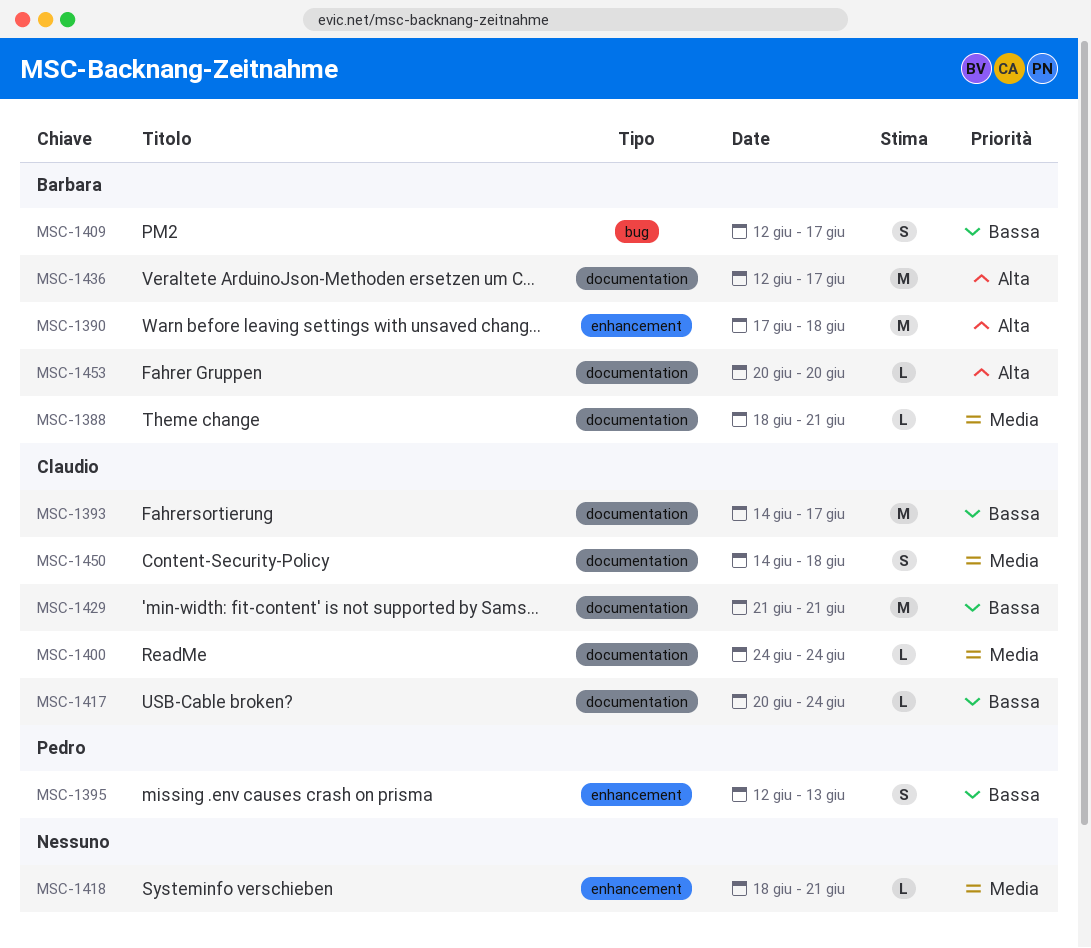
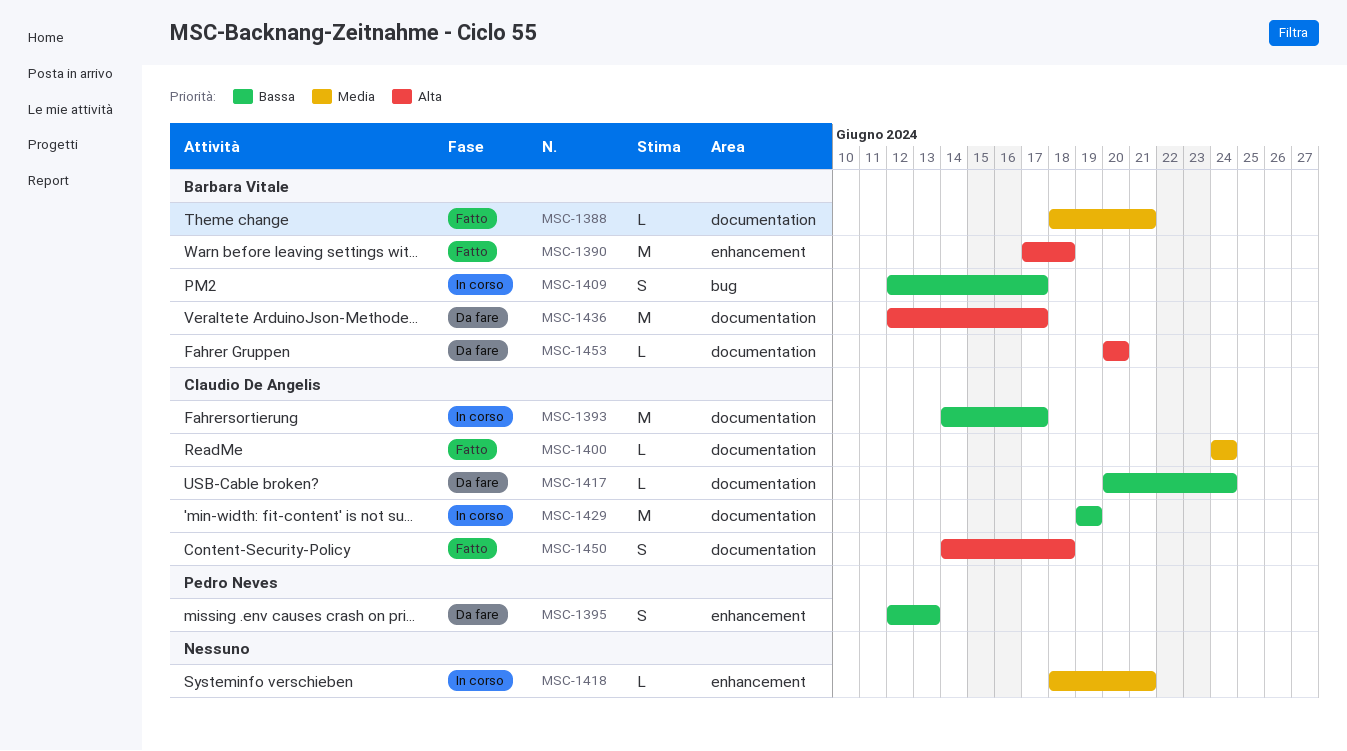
MSC-1429, start: Jun 21 -> Jun 19
MSC-1429, due: Jun 21 -> Jun 19
MSC-1450, priority: Media -> Alta

